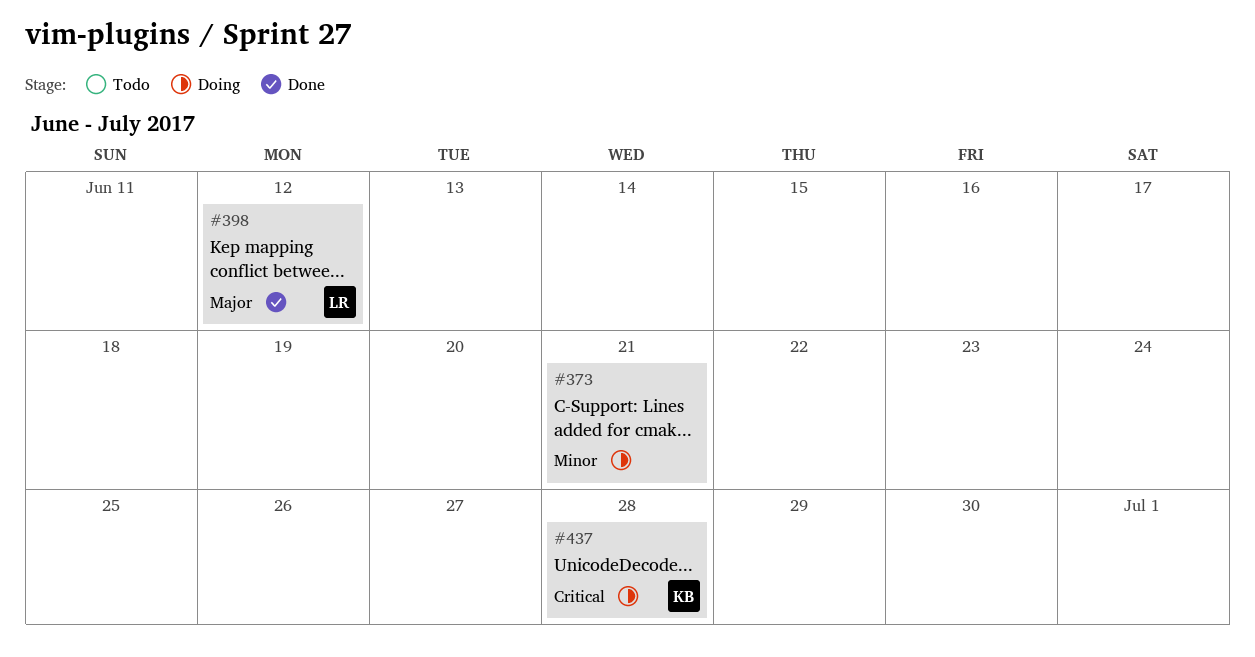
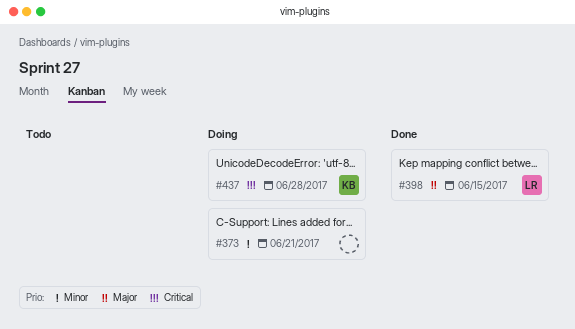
#398, due: Jun 12 -> Jun 15

